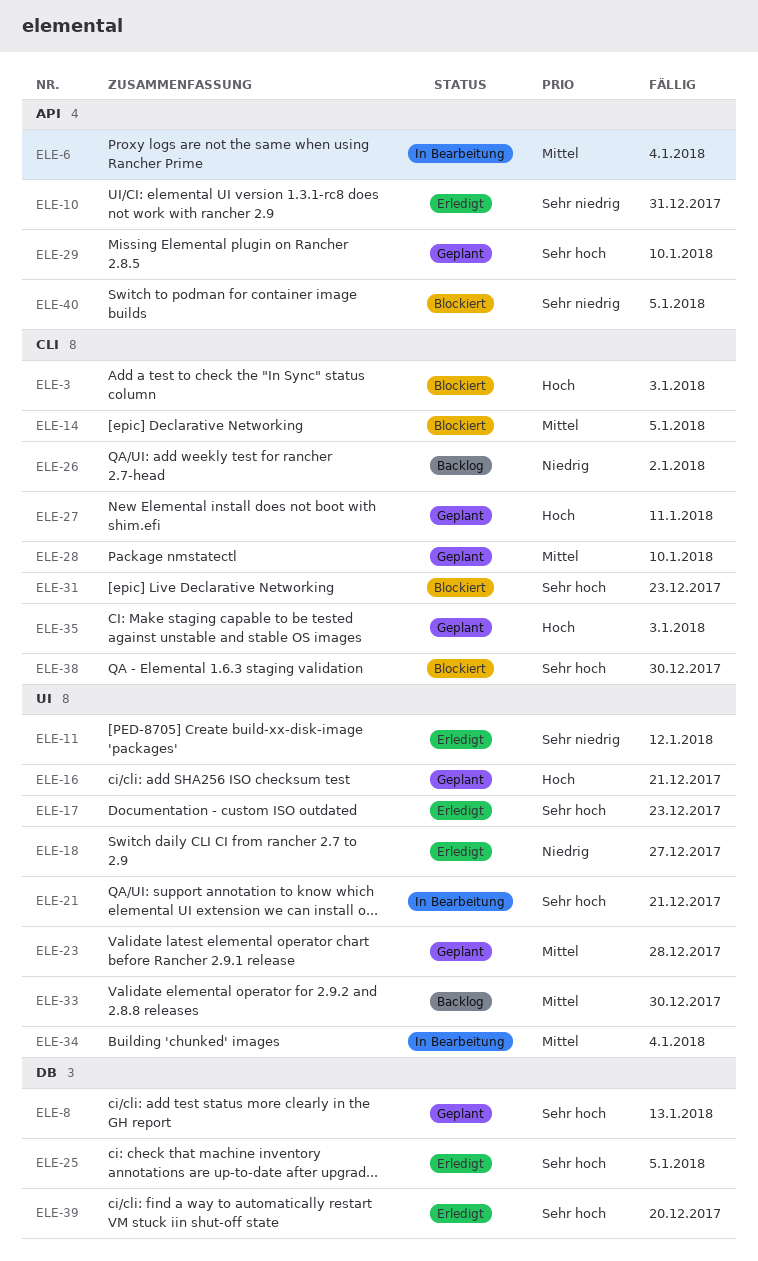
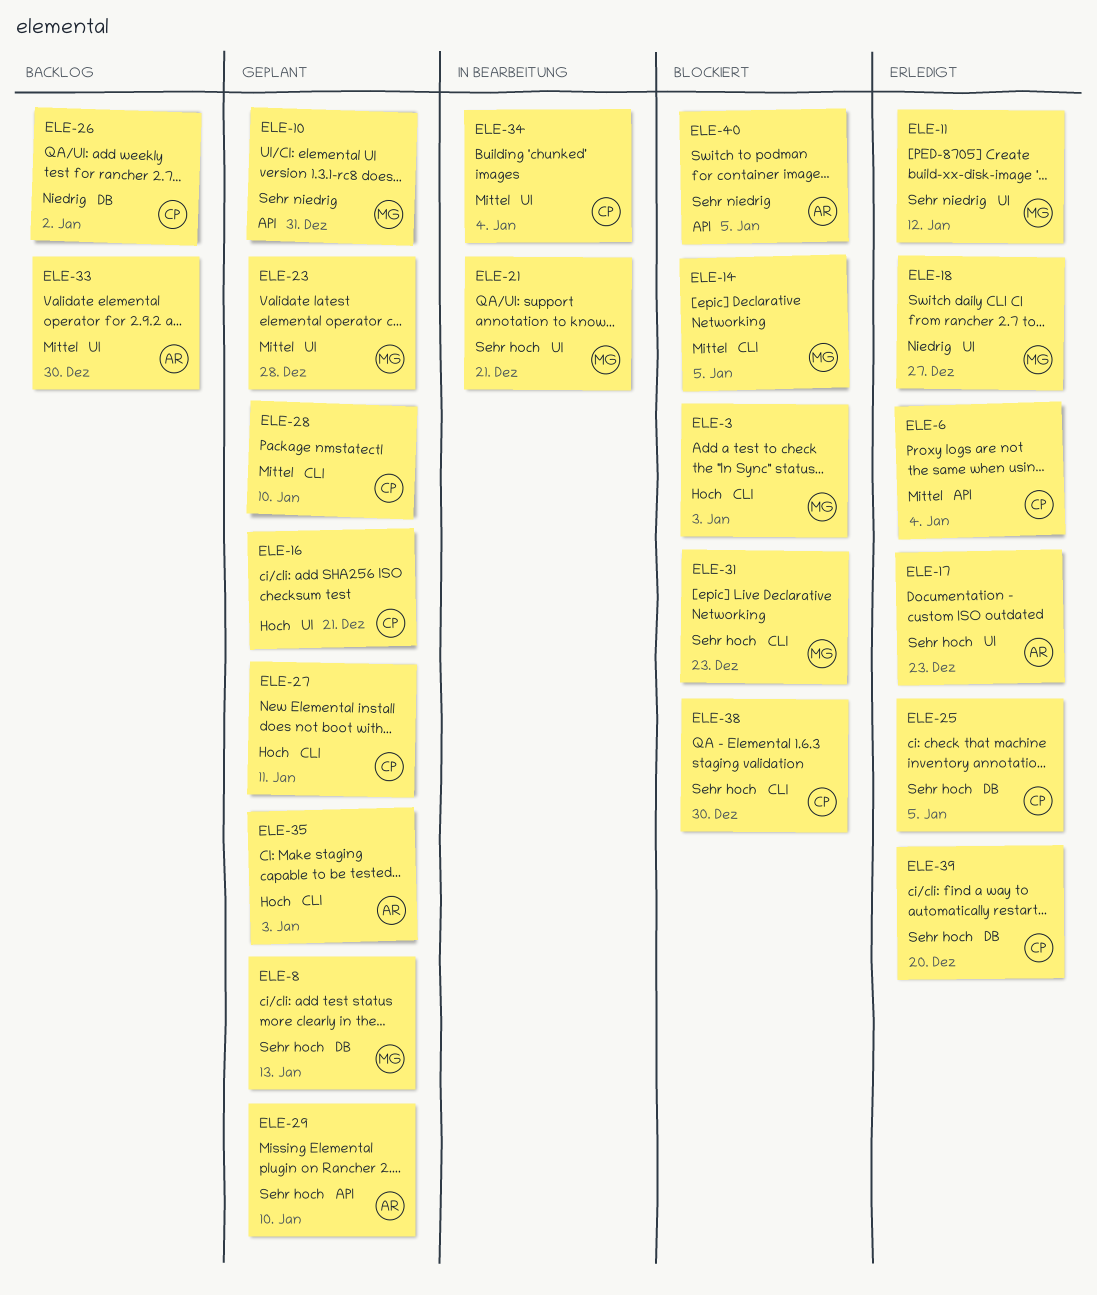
ELE-6, status: In Bearbeitung -> Erledigt
ELE-10, status: Erledigt -> Geplant
ELE-26, label: CLI -> DB

